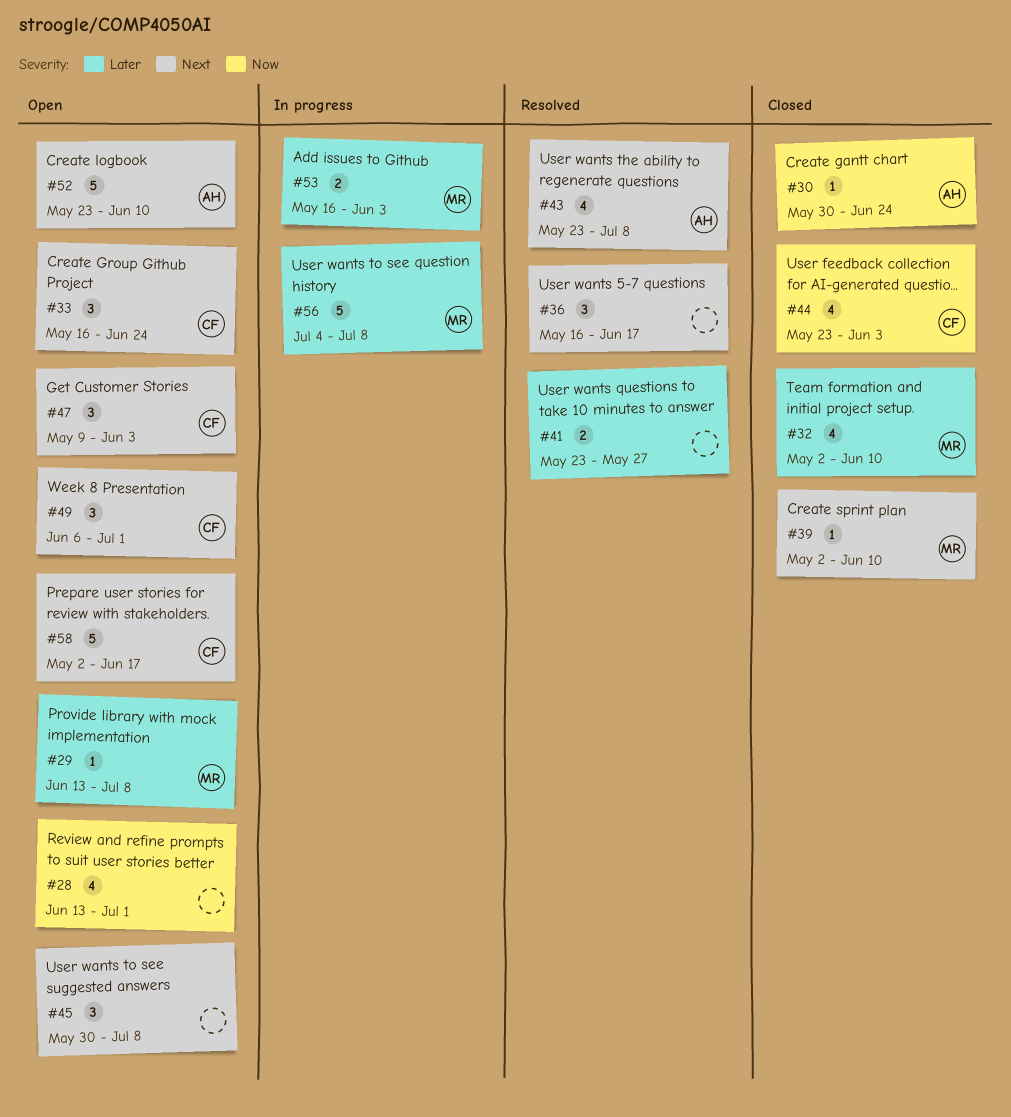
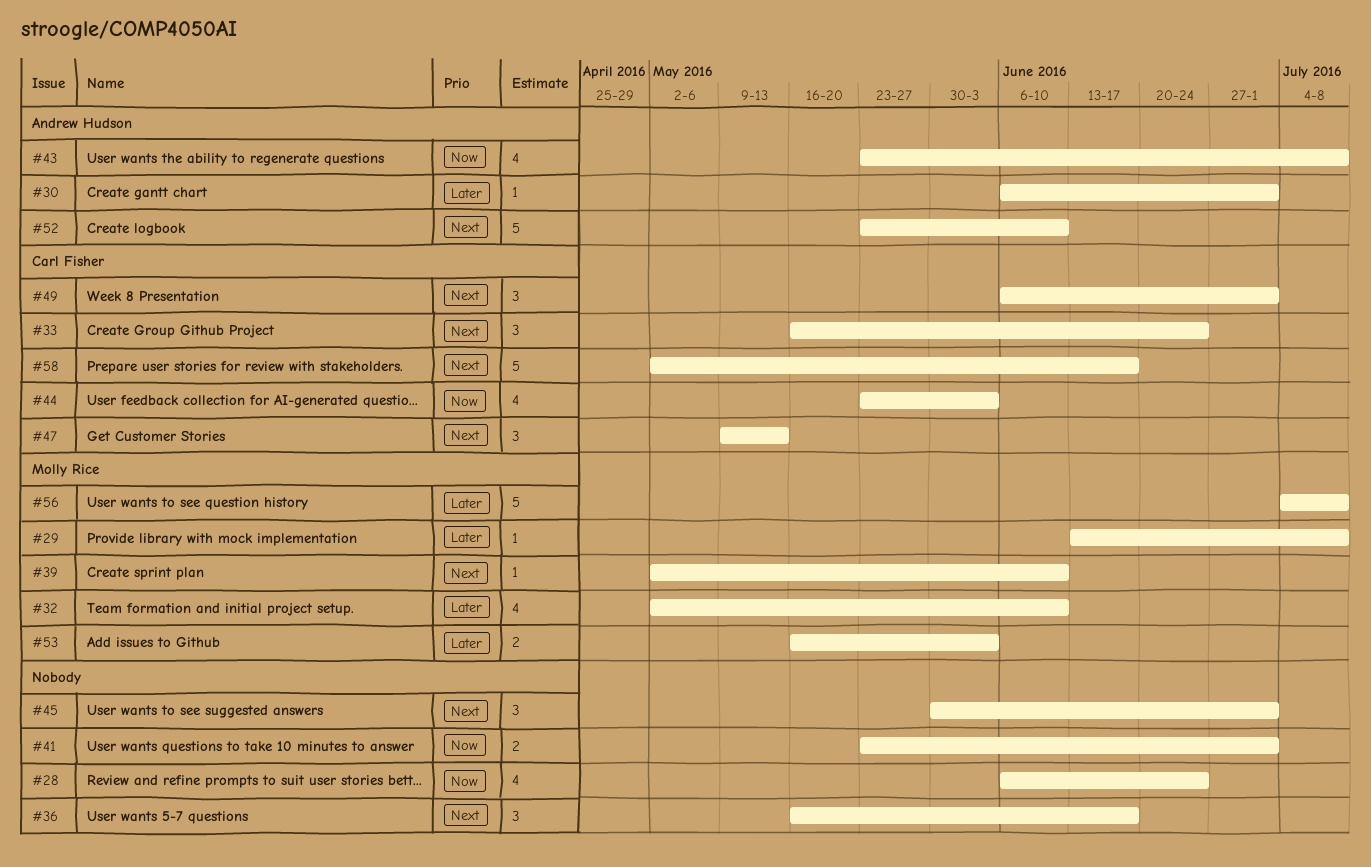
#28, start: Jun 13 -> Jun 6
#28, due: Jul 1 -> Jun 24
#30, priority: Now -> Later
#30, start: May 30 -> Jun 6
#30, due: Jun 24 -> Jul 1
#41, priority: Later -> Now
#41, due: May 27 -> Jul 1
#43, priority: Next -> Now
#45, due: Jul 8 -> Jul 1
#47, due: Jun 3 -> May 13

